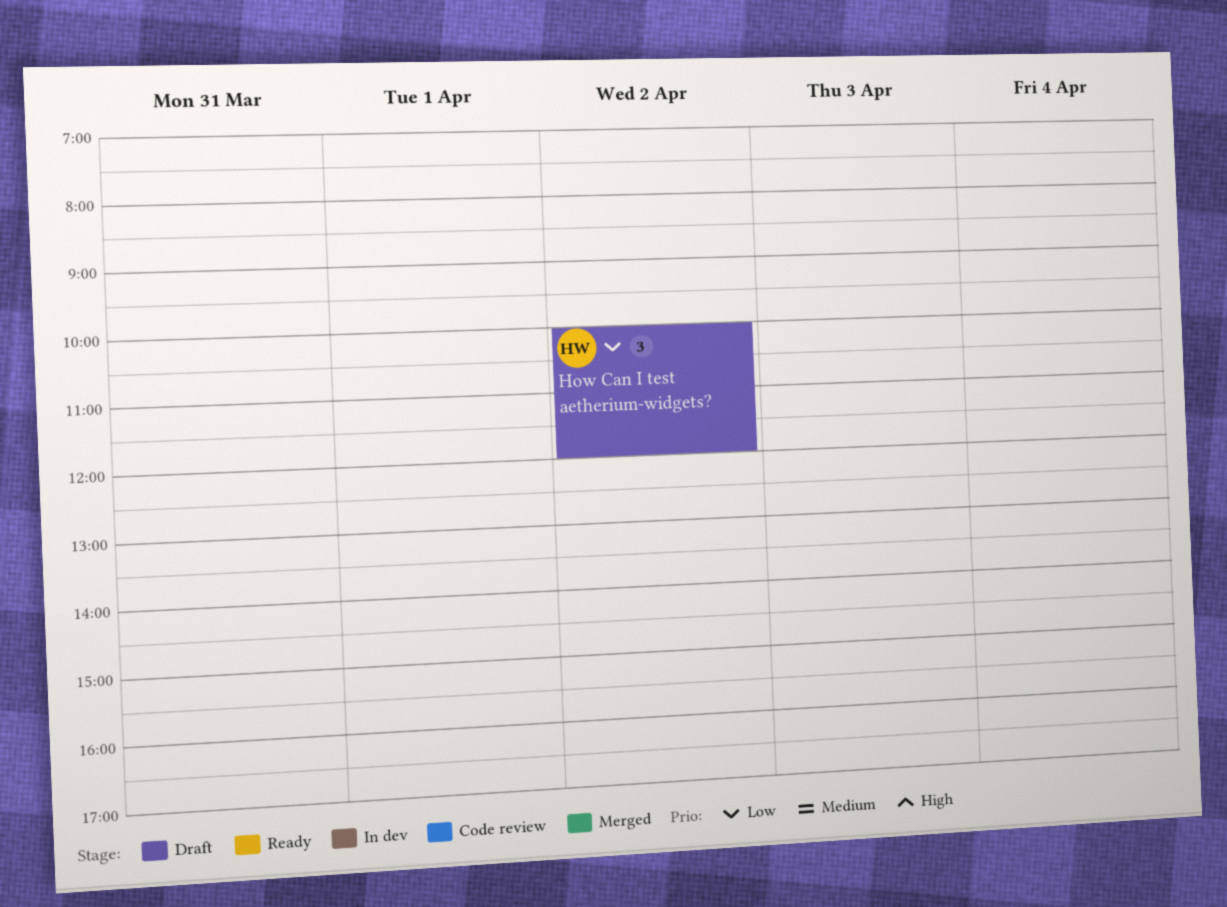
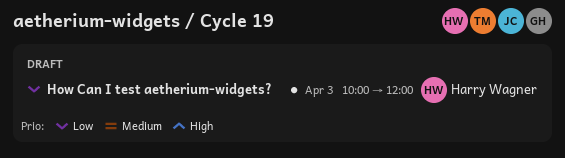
How Can I test aetherium-widgets?, estimate: 3 -> 1
How Can I test aetherium-widgets?, day: Apr 2 -> Apr 3

